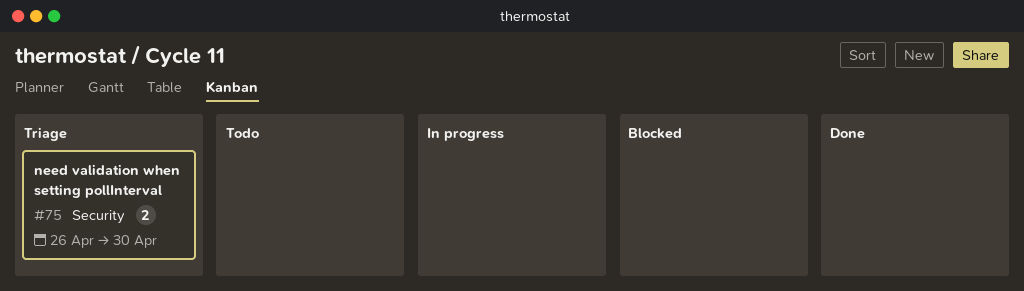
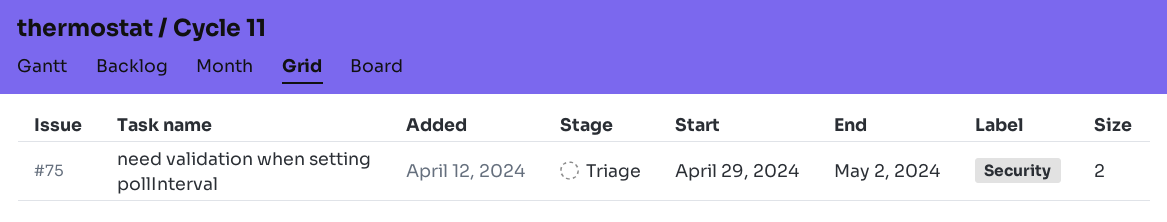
#75, start: Apr 26 -> Apr 29
#75, due: Apr 30 -> May 2

